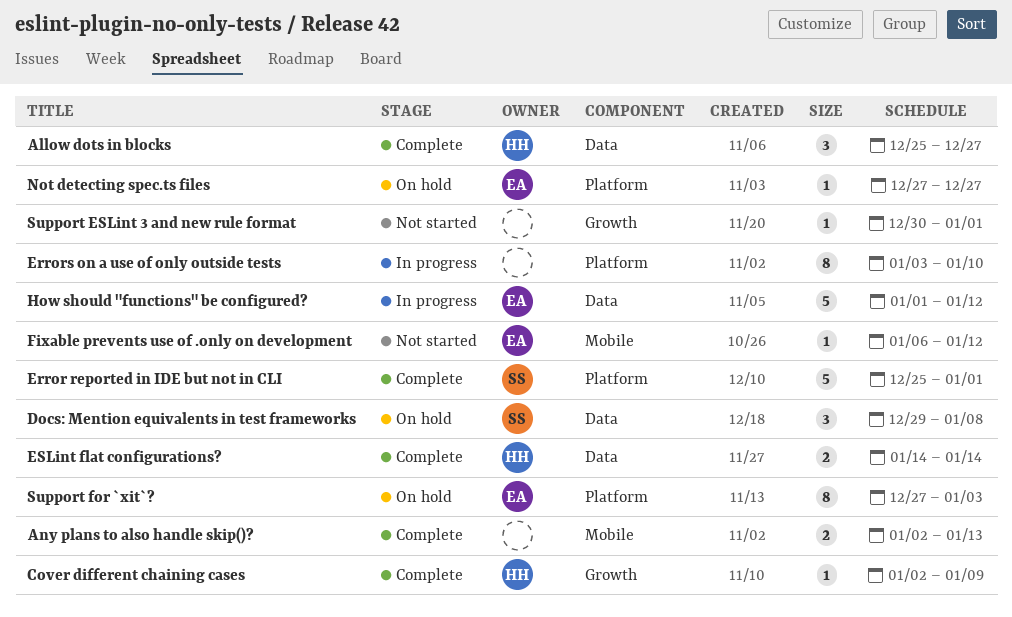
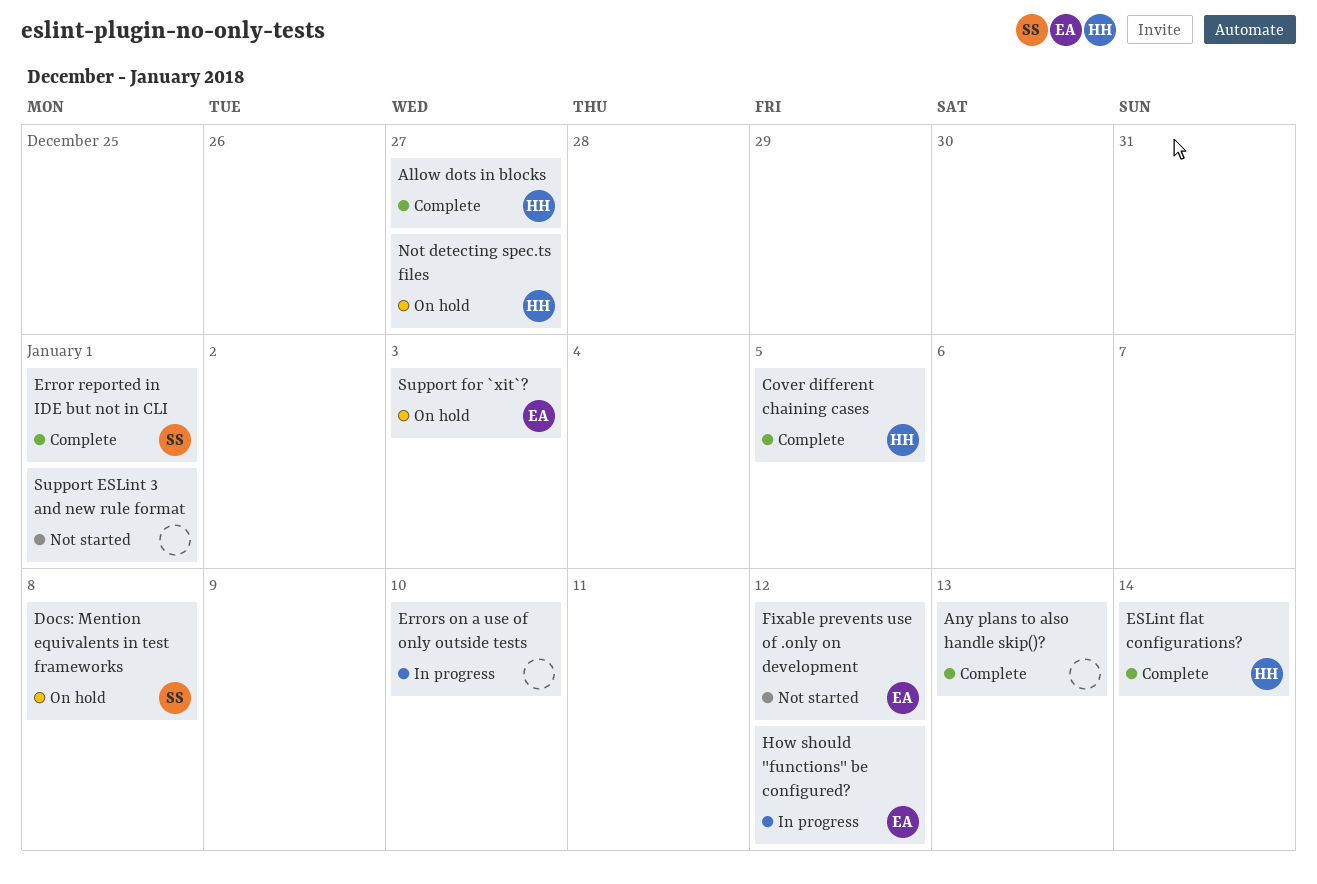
Cover different chaining cases, due: Jan 9 -> Jan 5
Not detecting spec.ts files, owner: EA -> HH

